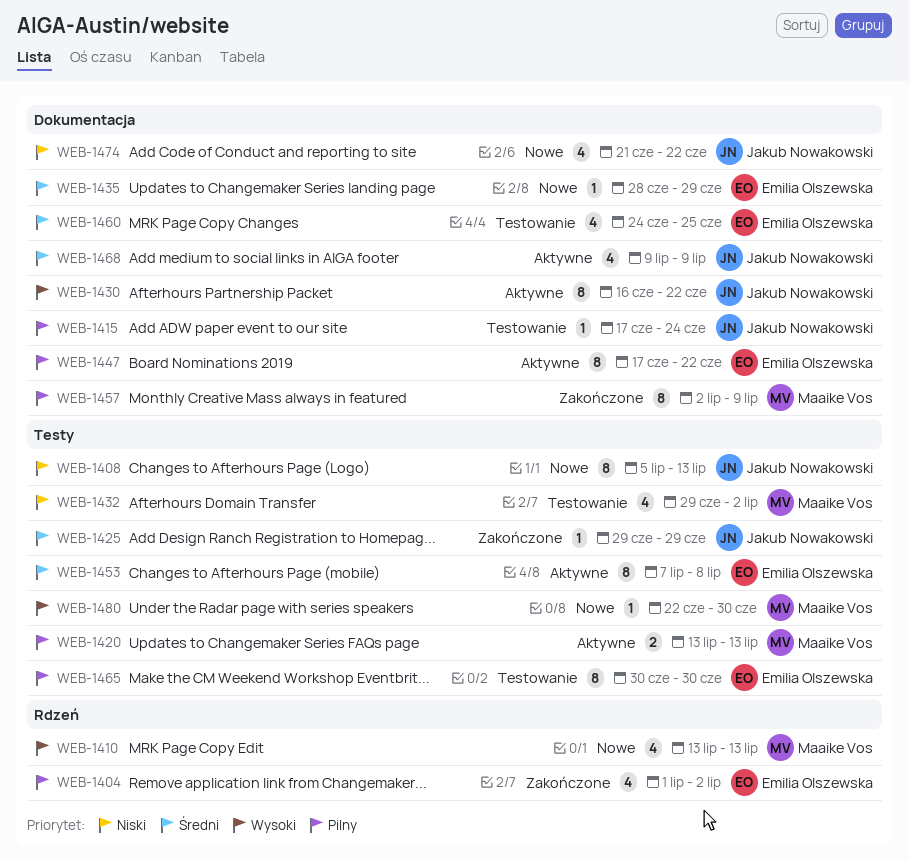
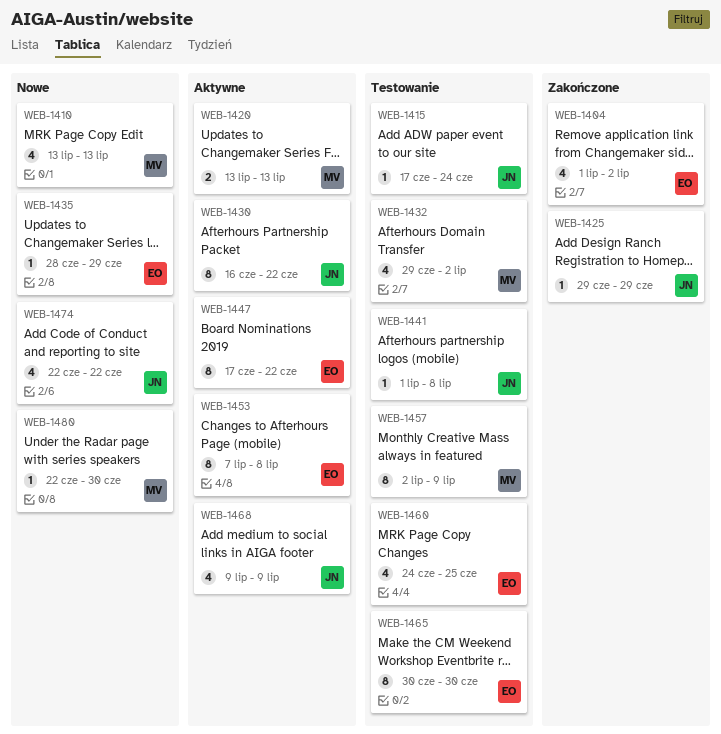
WEB-1408: present -> none
WEB-1441: none -> present
WEB-1457, status: Zakończone -> Testowanie
WEB-1474, start: Jun 21 -> Jun 22

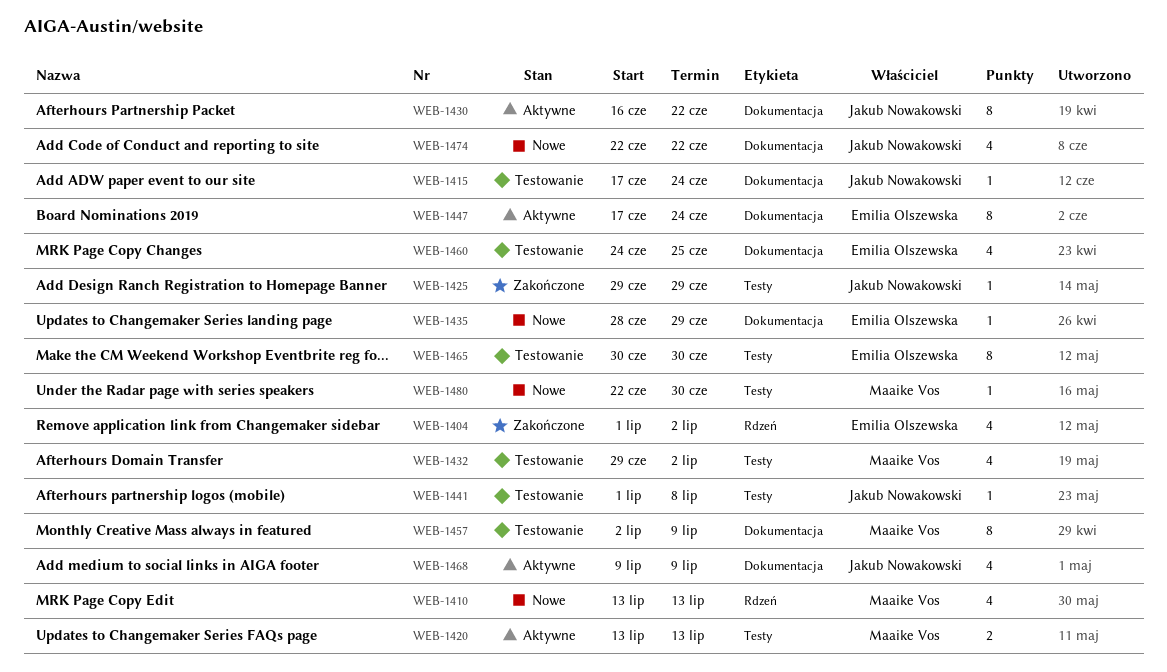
WEB-1447, due: Jun 22 -> Jun 24
WEB-1453: present -> none

